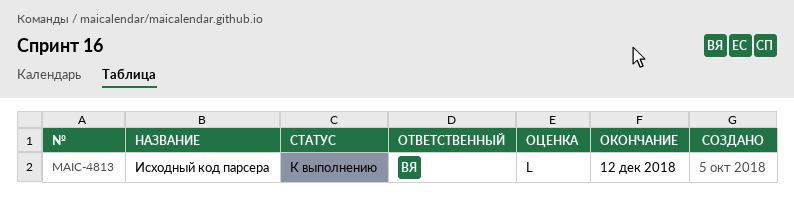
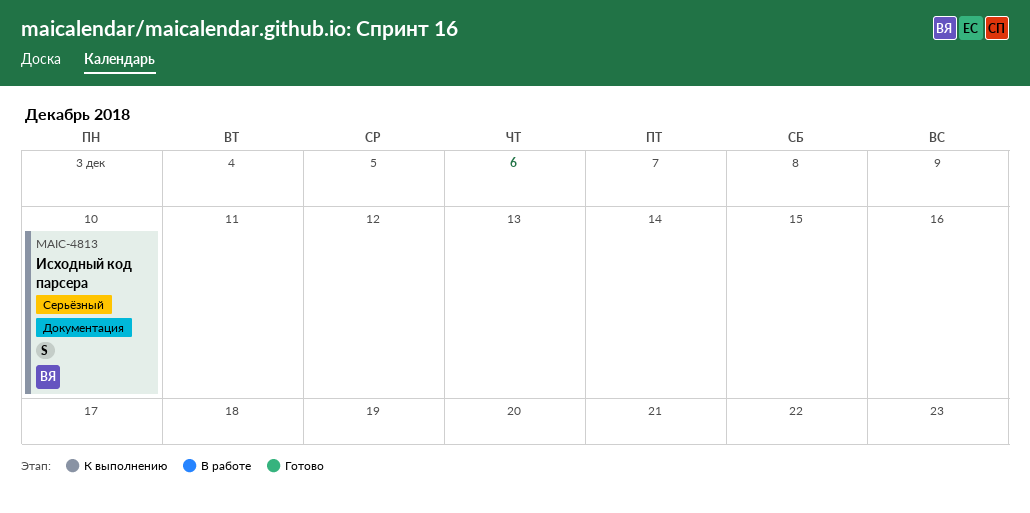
MAIC-4813, estimate: L -> S
MAIC-4813, due: Dec 12 -> Dec 10

